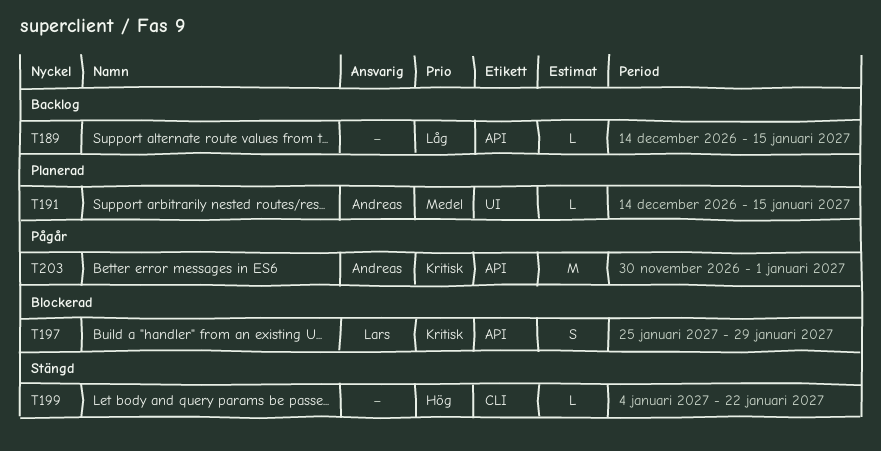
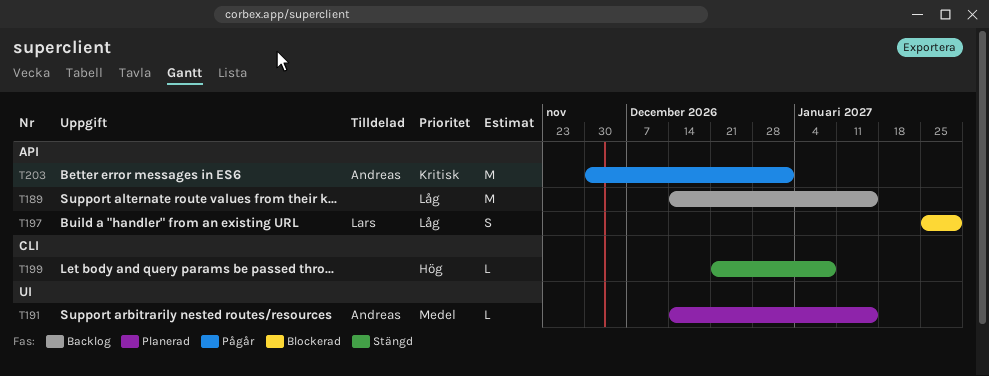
T189, estimate: L -> M
T197, priority: Kritisk -> Låg
T199, start: Jan 4 -> Dec 21
T199, due: Jan 22 -> Jan 8

